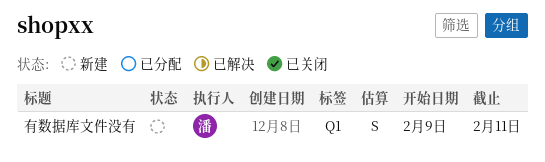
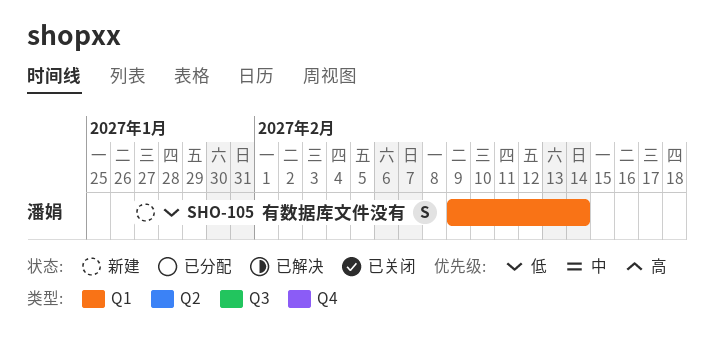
有数据库文件没有, due: Feb 11 -> Feb 14

